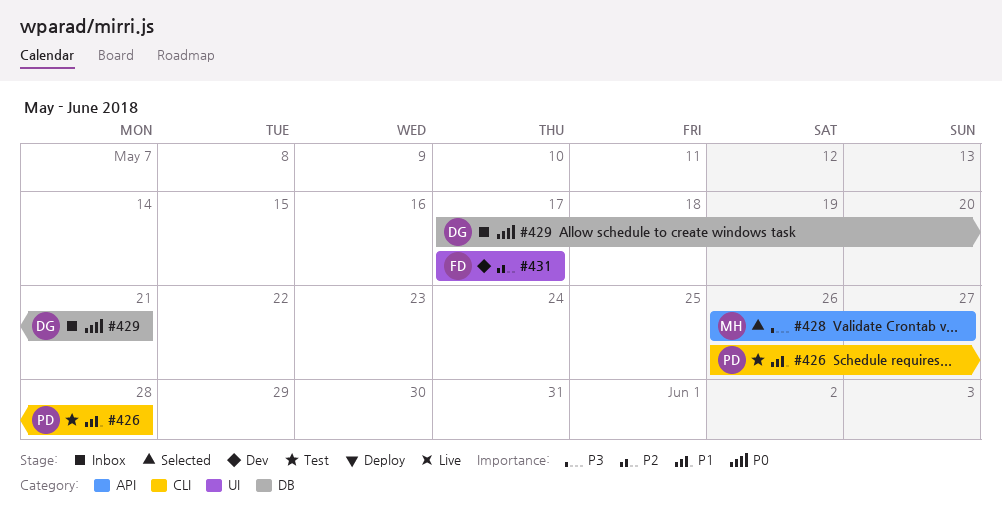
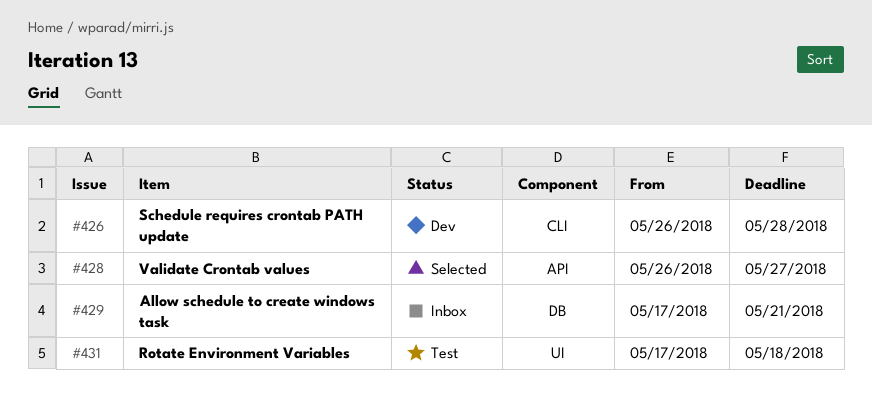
#426, status: Test -> Dev
#431, status: Dev -> Test
#431, due: May 17 -> May 18

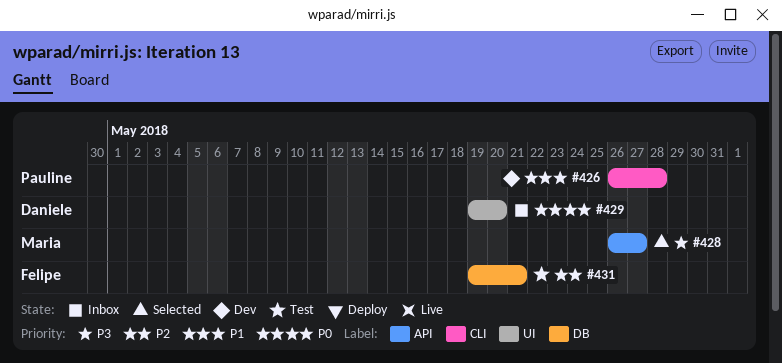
#429, label: DB -> UI
#429, start: May 17 -> May 19
#429, due: May 21 -> May 20
#431, label: UI -> DB
#431, start: May 17 -> May 19
#431, due: May 18 -> May 21

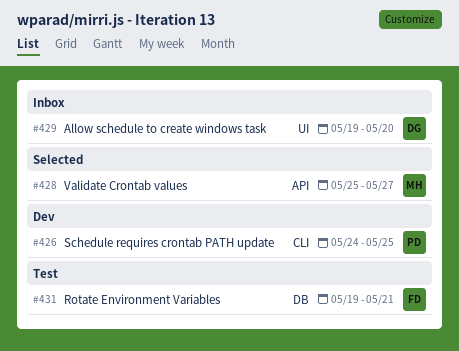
#426, start: May 26 -> May 24
#426, due: May 28 -> May 25
#428, start: May 26 -> May 25

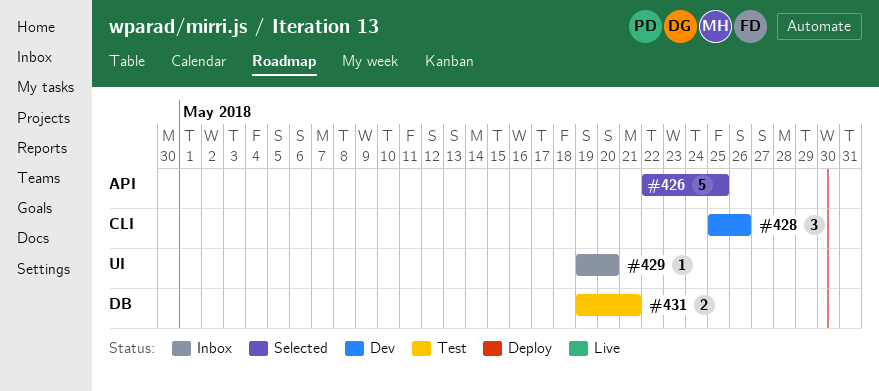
#426, status: Dev -> Selected
#426, label: CLI -> API
#426, start: May 24 -> May 22
#428, status: Selected -> Dev
#428, label: API -> CLI
#428, due: May 27 -> May 26

